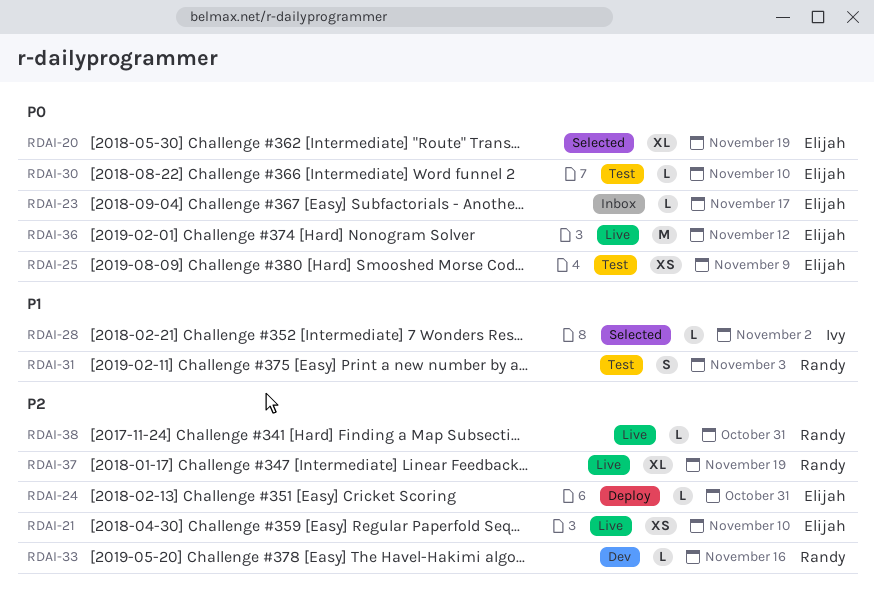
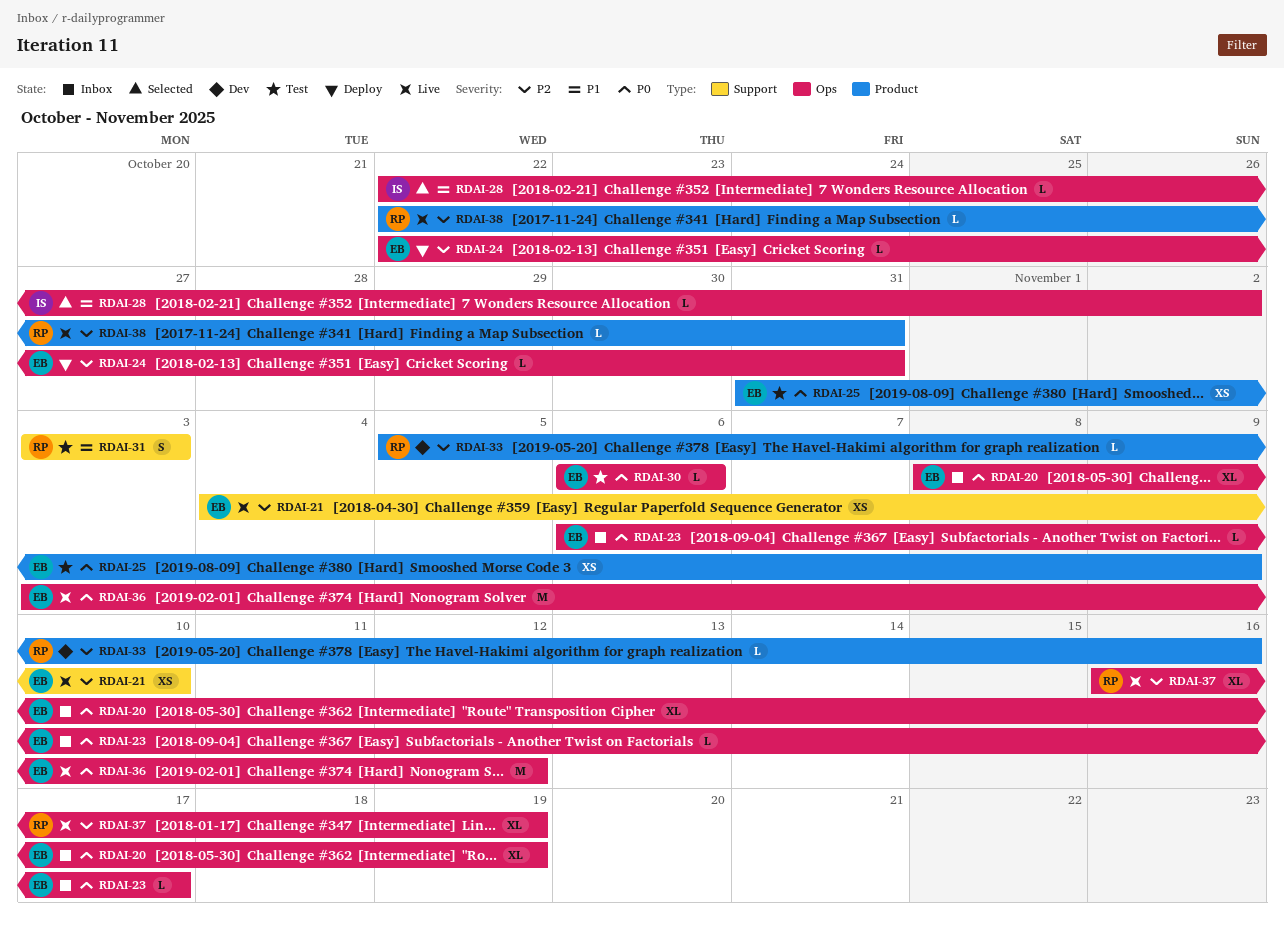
RDAI-20, status: Selected -> Inbox
RDAI-30, due: Nov 10 -> Nov 6

